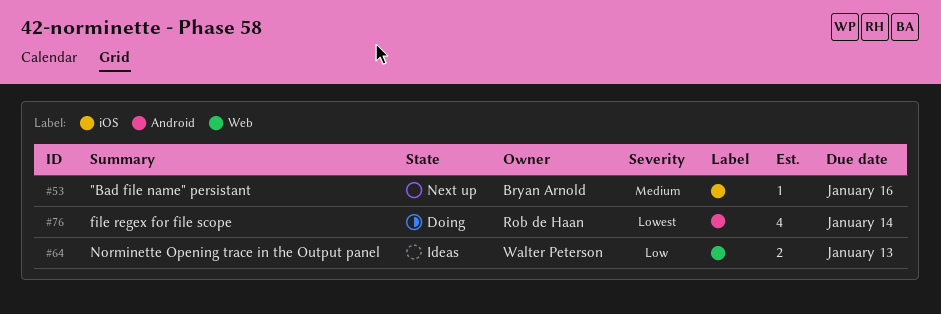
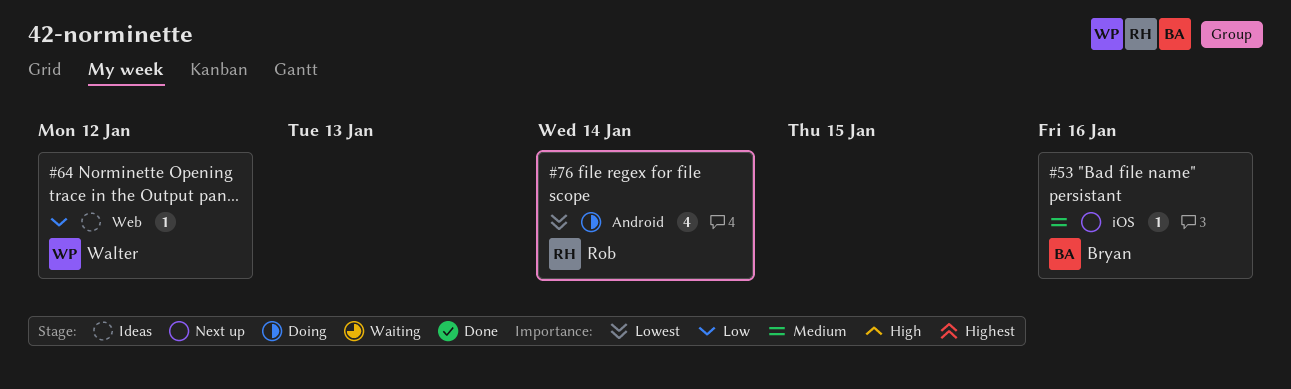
#64, estimate: 2 -> 1
#64, due: Jan 13 -> Jan 12

